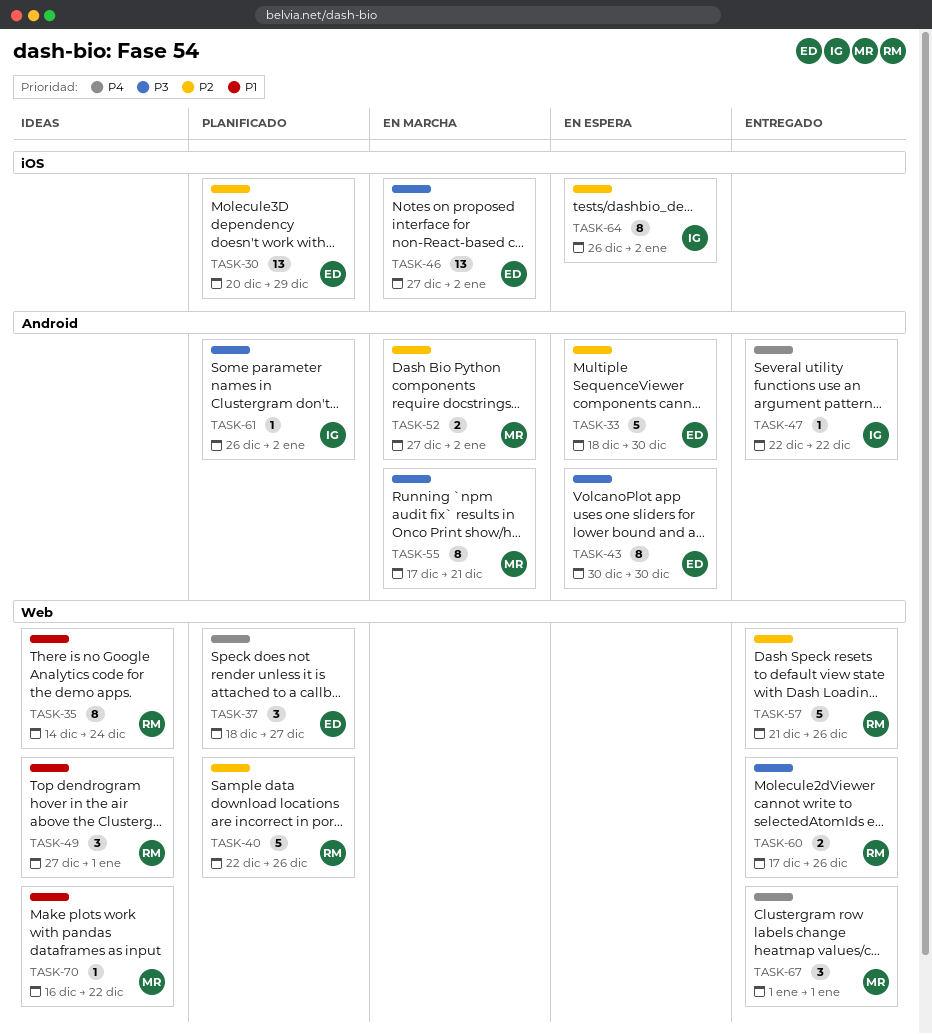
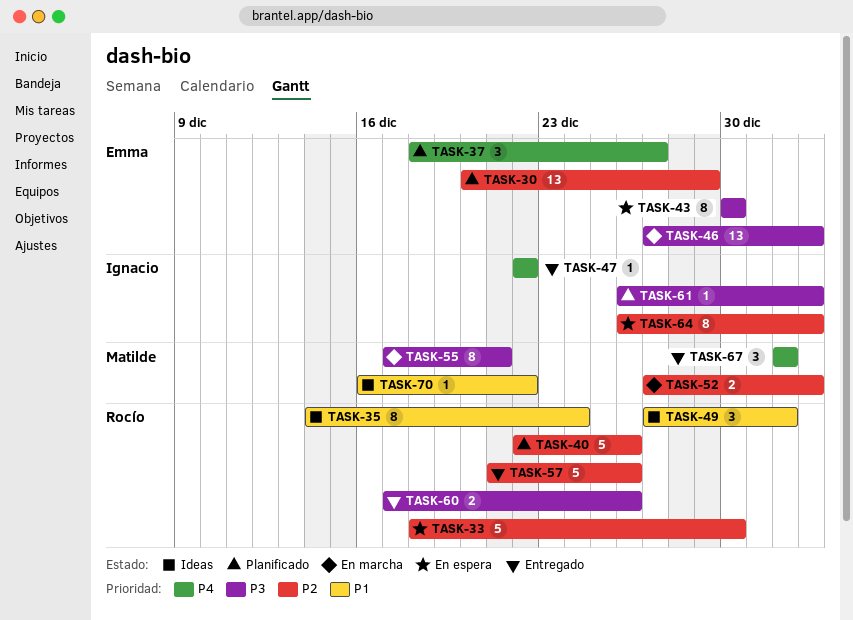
TASK-33, owner: Emma -> Rocío

